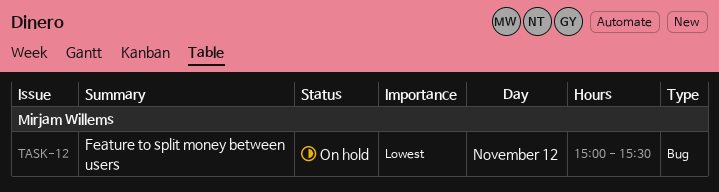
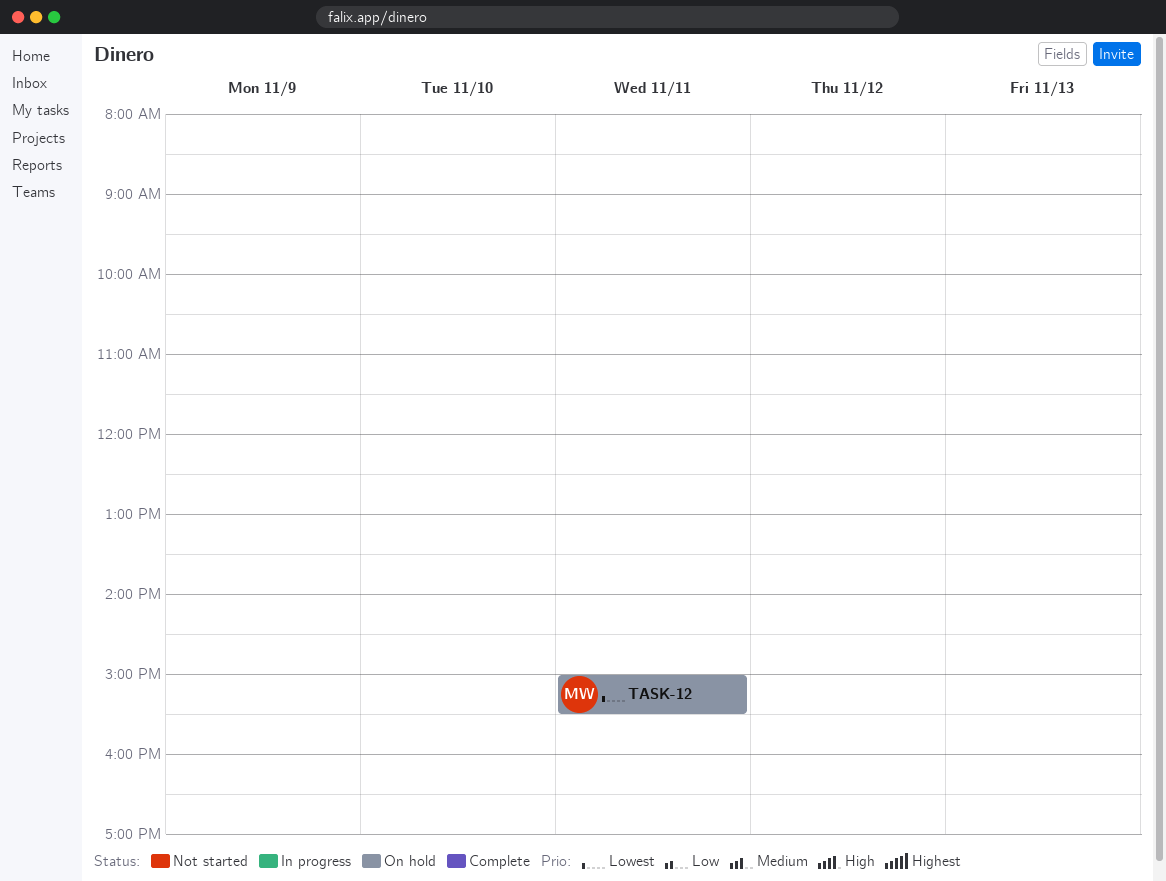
TASK-12, day: Nov 12 -> Nov 11

